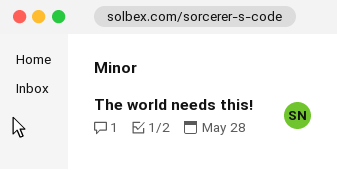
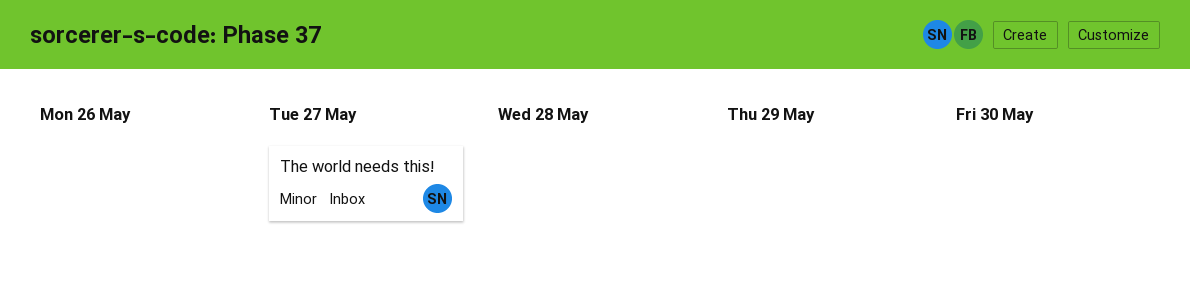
The world needs this!, due: May 28 -> May 27

